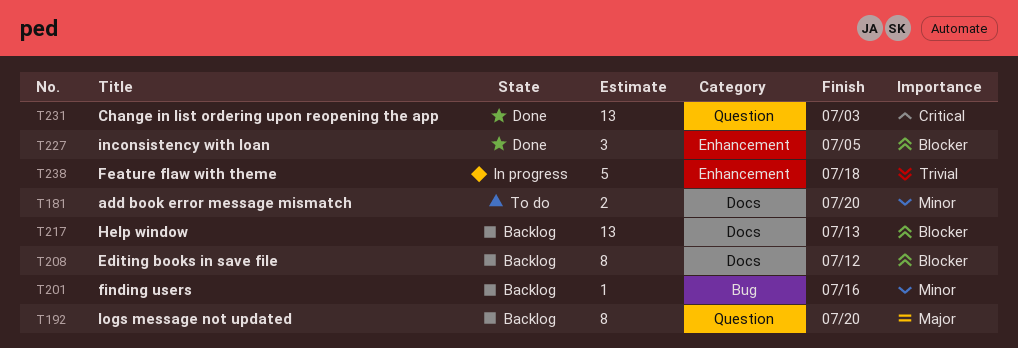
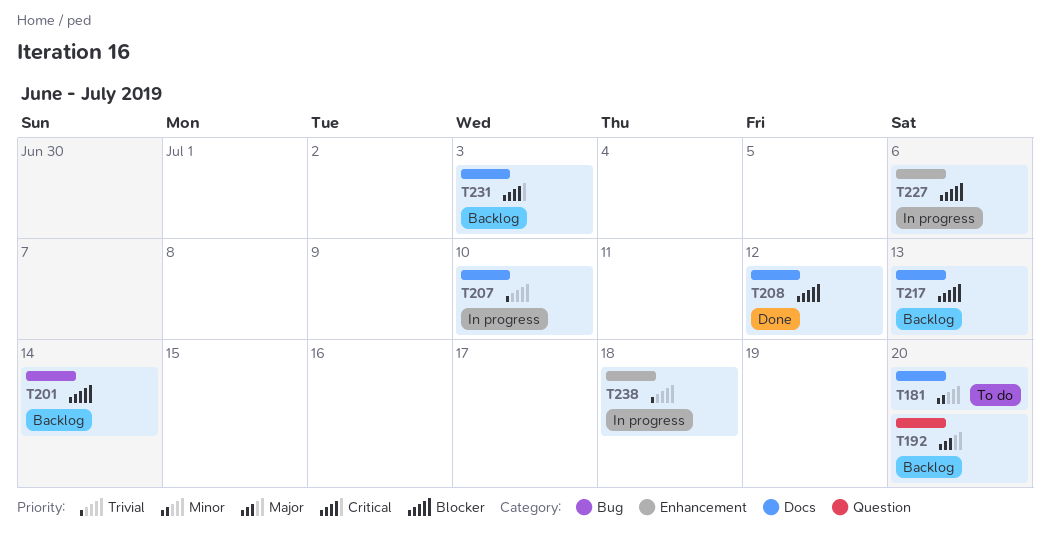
T201, priority: Minor -> Blocker
T201, due: Jul 16 -> Jul 14
T207: none -> present
T208, status: Backlog -> Done
T227, status: Done -> In progress
T227, due: Jul 5 -> Jul 6
T231, status: Done -> Backlog
T231, label: Question -> Docs

